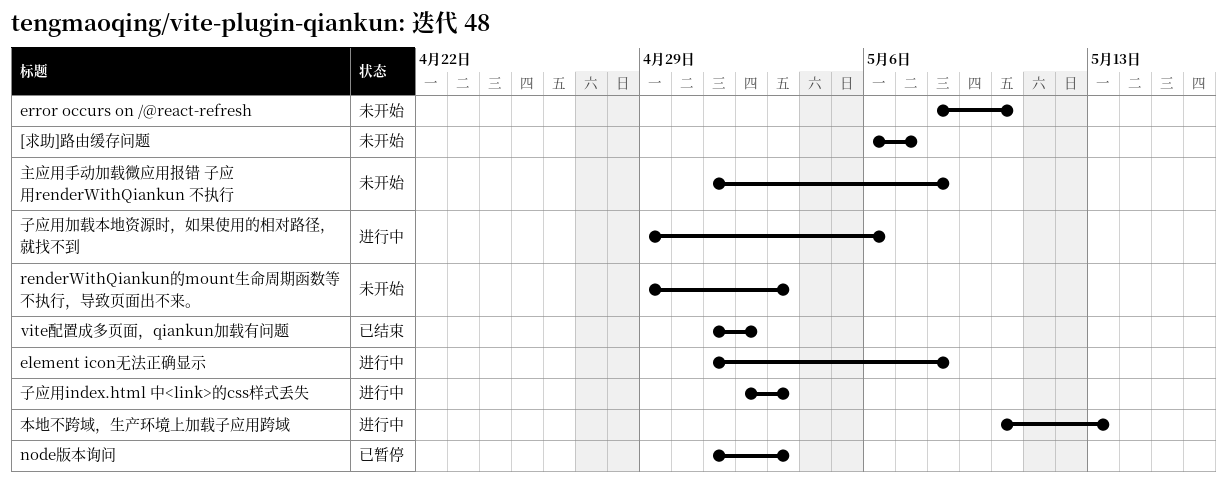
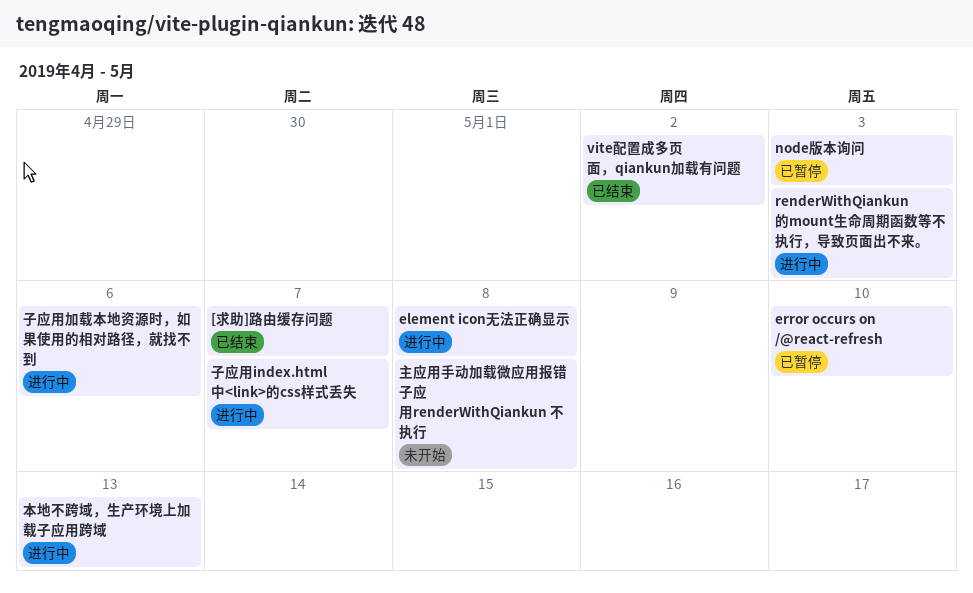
[求助]路由缓存问题, status: 未开始 -> 已结束
error occurs on /@react-refresh, status: 未开始 -> 已暂停
renderWithQiankun的mount生命周期函数等不执行，导致页面出不来。, status: 未开始 -> 进行中
子应用index.html 中<link>的css样式丢失, due: May 3 -> May 7

